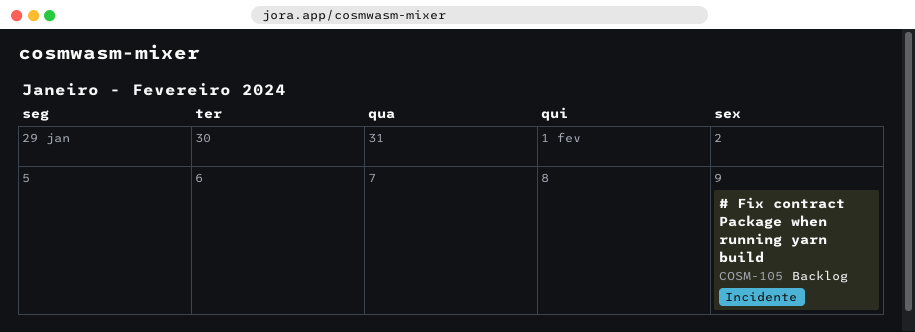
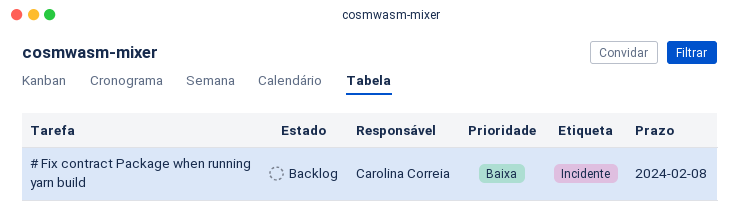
# Fix contract Package when running yarn build, due: Feb 9 -> Feb 8

